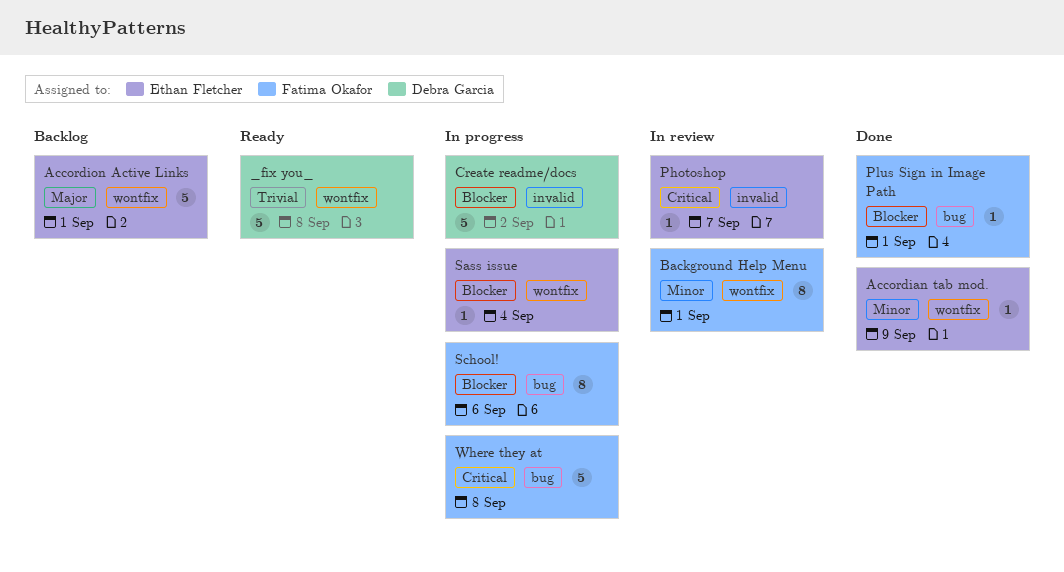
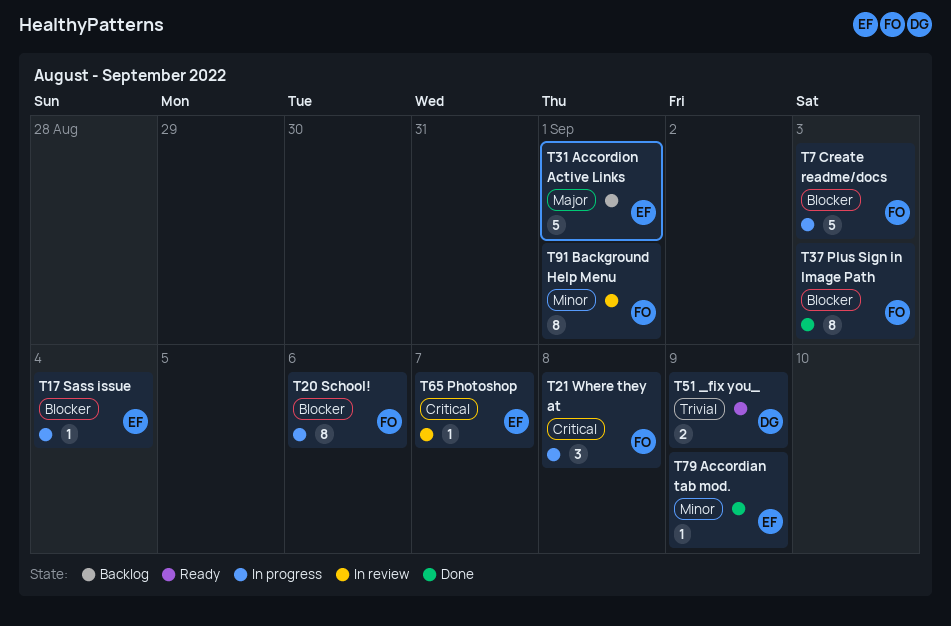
_fix you_, estimate: 5 -> 2
_fix you_, due: Sep 8 -> Sep 9
Create readme/docs, owner: Debra Garcia -> Fatima Okafor
Create readme/docs, due: Sep 2 -> Sep 3
Plus Sign in Image Path, estimate: 1 -> 8
Plus Sign in Image Path, due: Sep 1 -> Sep 3
Where they at, estimate: 5 -> 3

